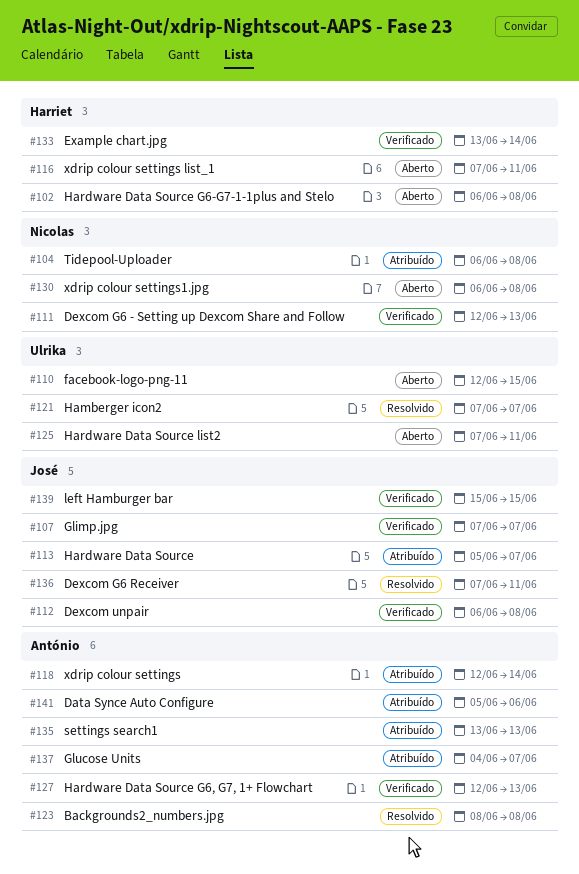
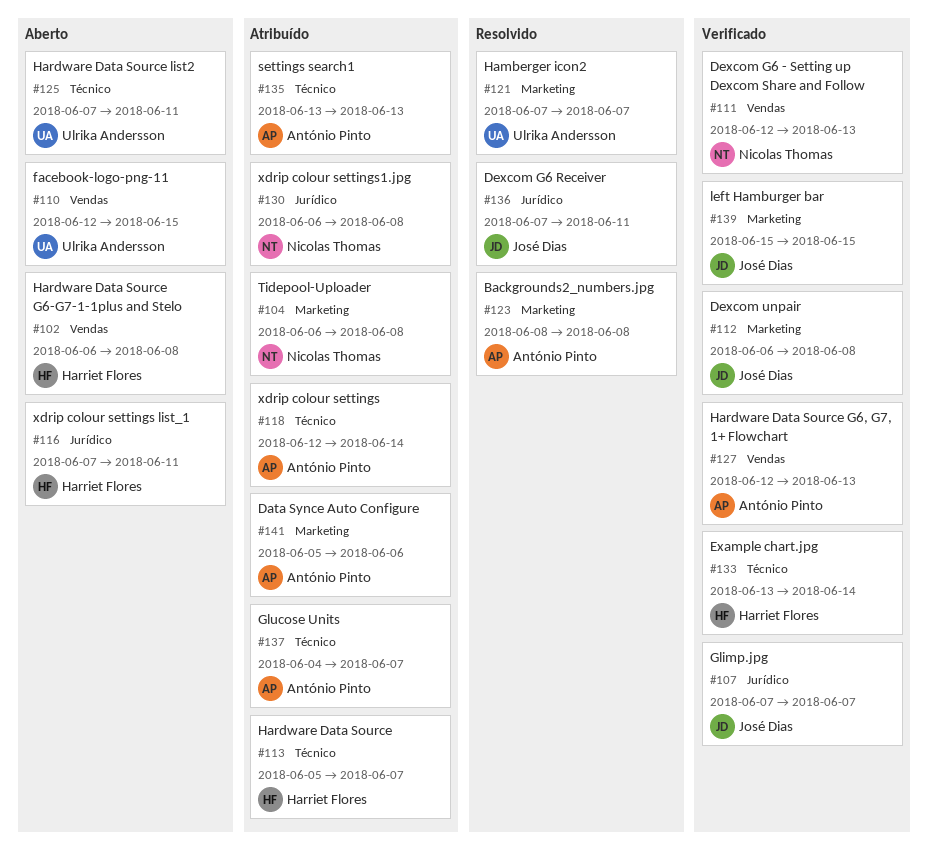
#113, owner: José Dias -> Harriet Flores
#130, status: Aberto -> Atribuído

